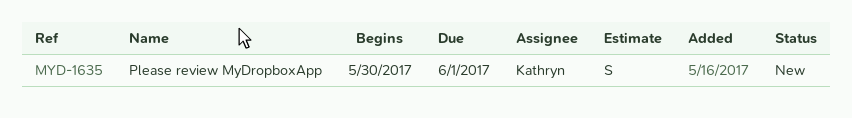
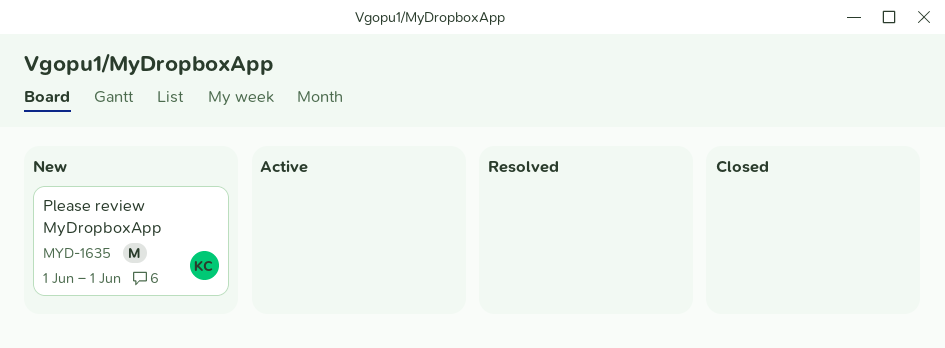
MYD-1635, estimate: S -> M
MYD-1635, start: May 30 -> Jun 1

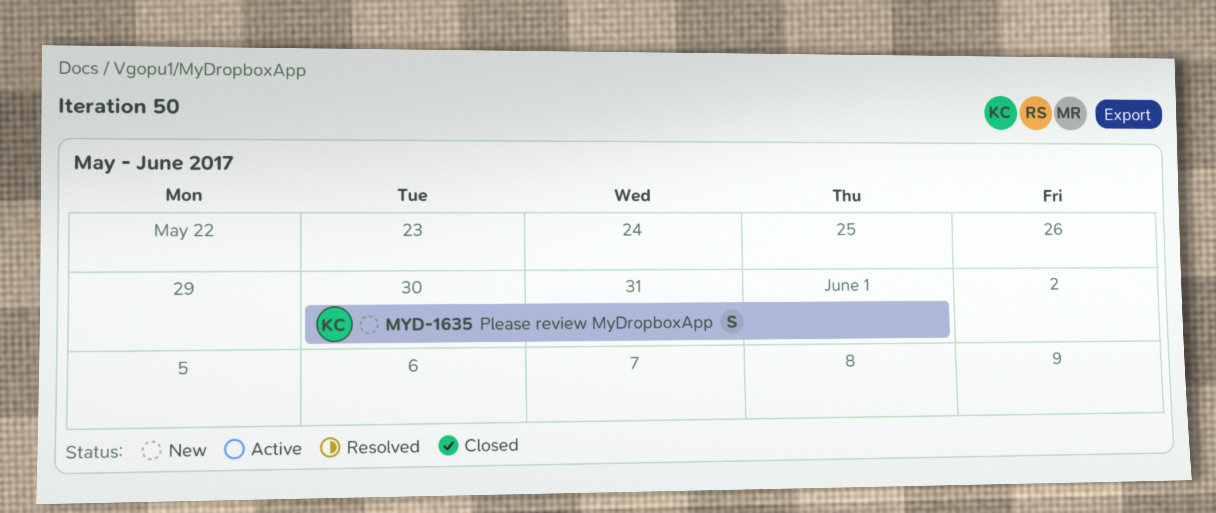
MYD-1635, estimate: M -> S
MYD-1635, start: Jun 1 -> May 30

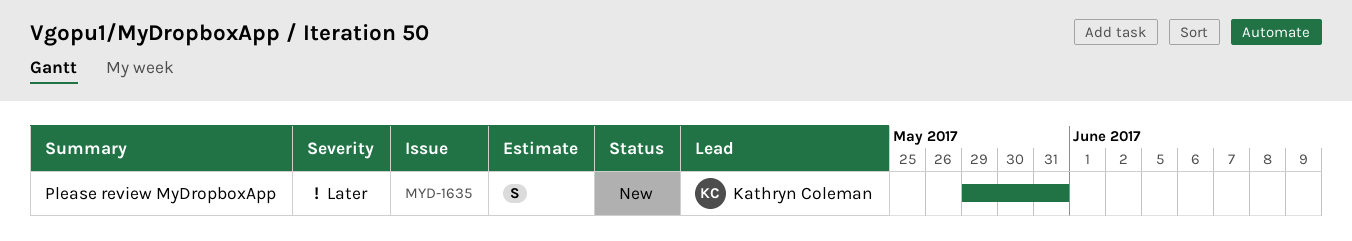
MYD-1635, start: May 30 -> May 29
MYD-1635, due: Jun 1 -> May 31

